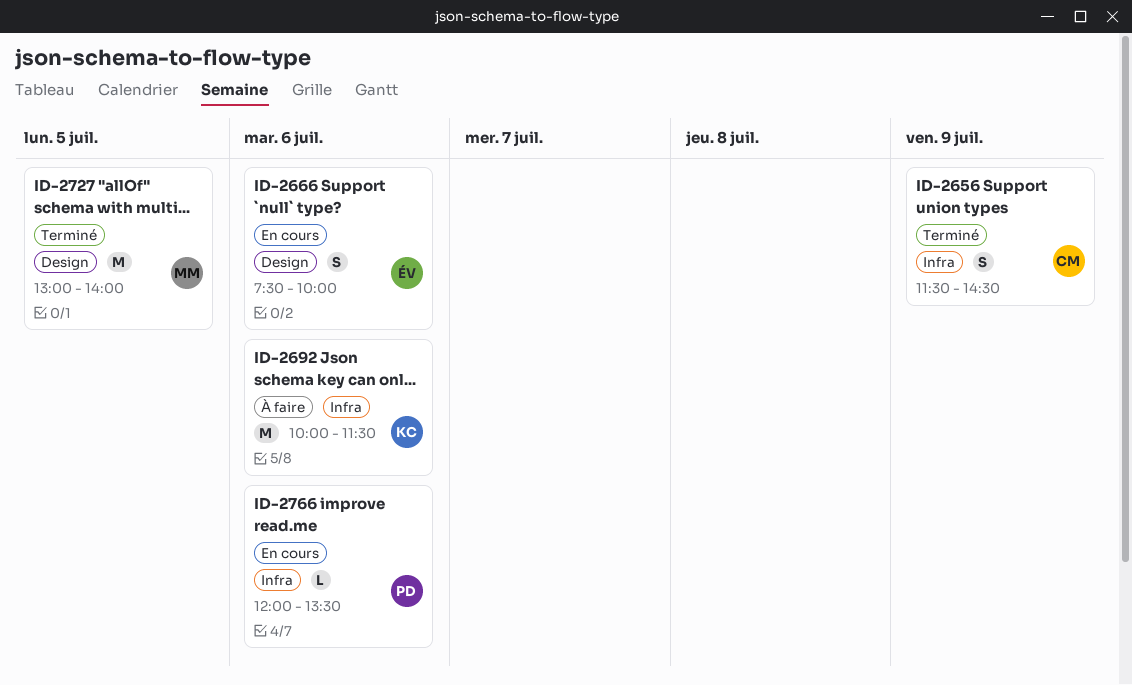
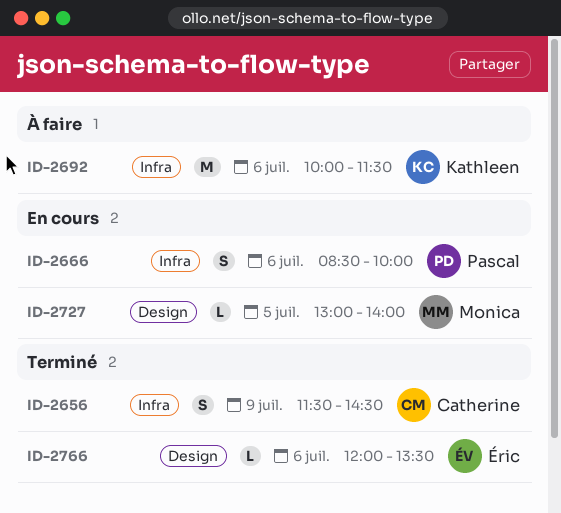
ID-2666, owner: Éric -> Pascal
ID-2666, label: Design -> Infra
ID-2666, begins: 07:30 -> 08:30
ID-2727, status: Terminé -> En cours
ID-2727, estimate: M -> L
ID-2766, status: En cours -> Terminé
ID-2766, owner: Pascal -> Éric
ID-2766, label: Infra -> Design

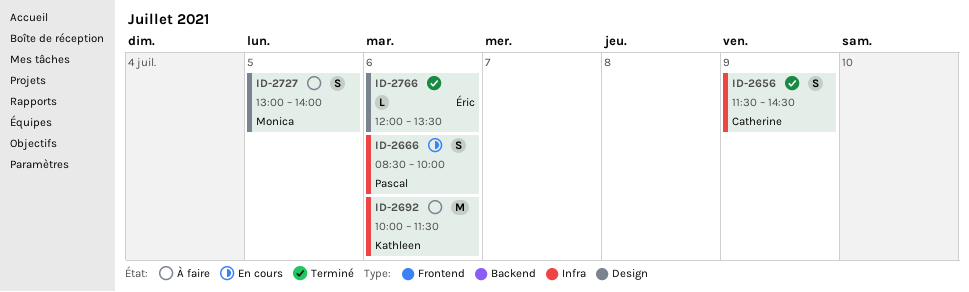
ID-2727, status: En cours -> À faire
ID-2727, estimate: L -> S

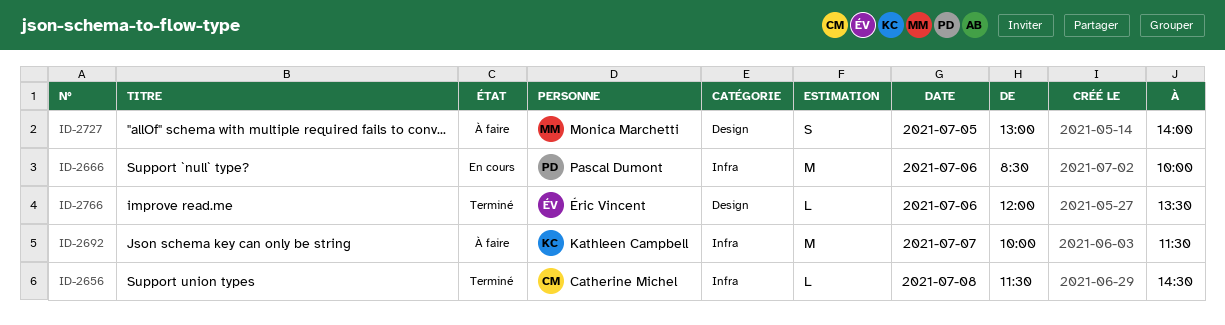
ID-2656, estimate: S -> L
ID-2656, day: Jul 9 -> Jul 8
ID-2666, estimate: S -> M
ID-2692, day: Jul 6 -> Jul 7

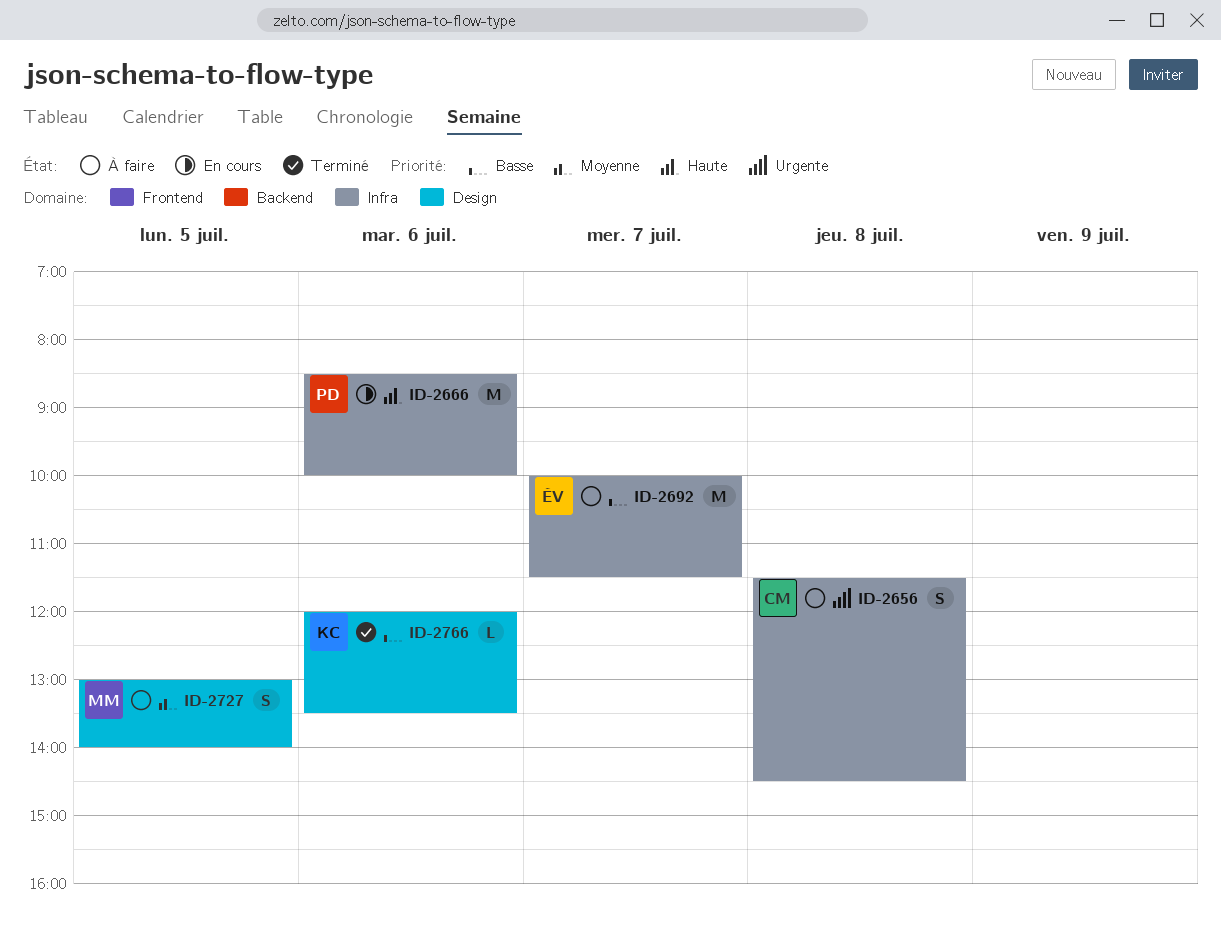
ID-2656, status: Terminé -> À faire
ID-2656, estimate: L -> S
ID-2692, owner: Kathleen Campbell -> Éric Vincent
ID-2766, owner: Éric Vincent -> Kathleen Campbell

